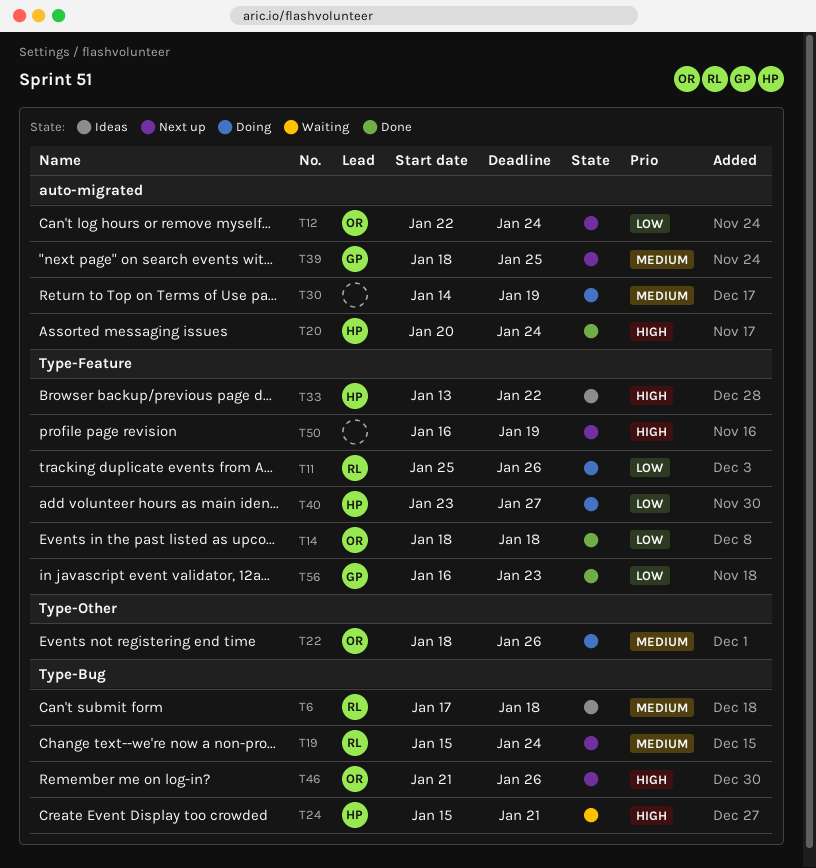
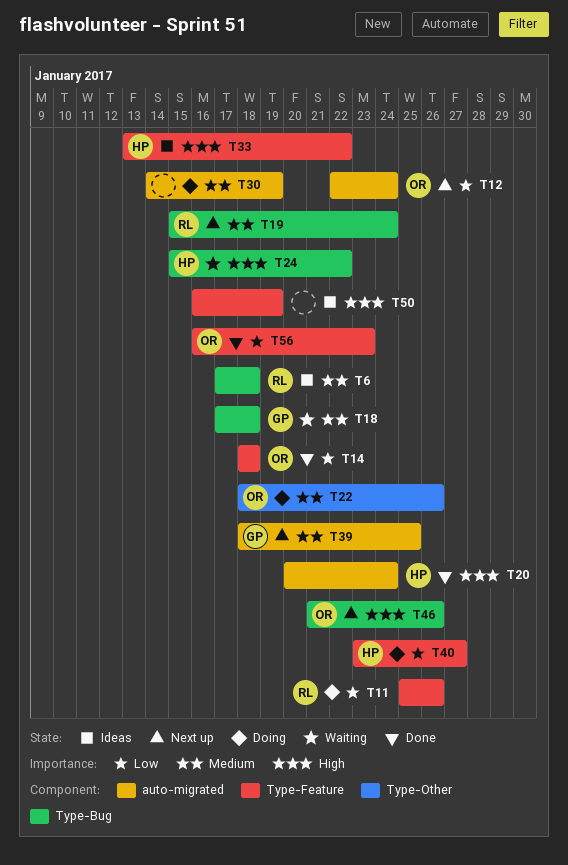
T18: none -> present
T24, due: Jan 21 -> Jan 22
T50, status: Next up -> Ideas
T56, owner: GP -> OR

